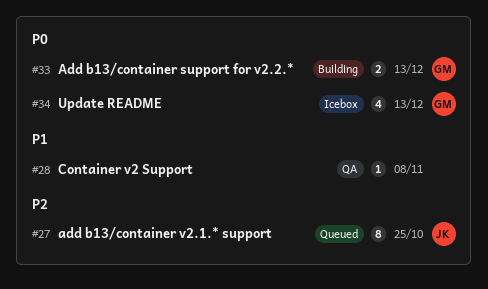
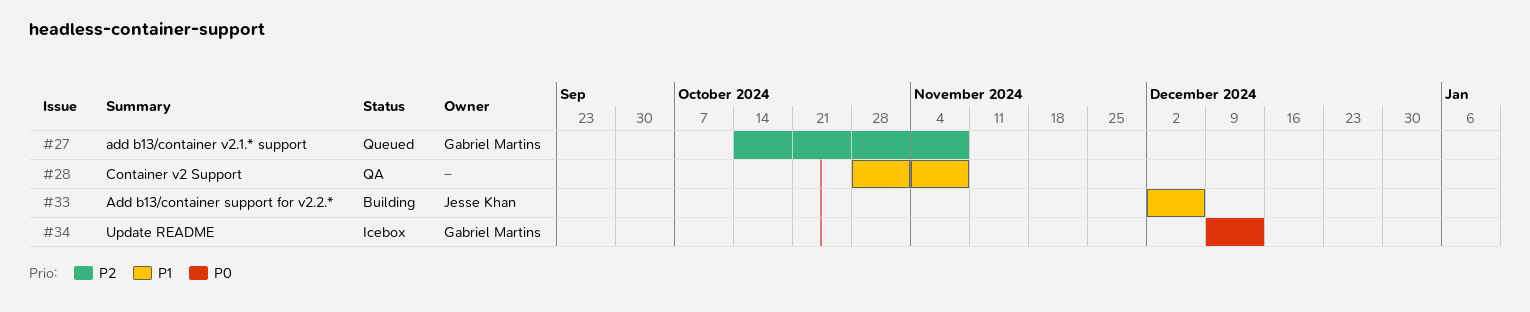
#27, owner: Jesse Khan -> Gabriel Martins
#27, due: Oct 25 -> Nov 8
#33, owner: Gabriel Martins -> Jesse Khan
#33, priority: P0 -> P1
#33, due: Dec 13 -> Dec 6

